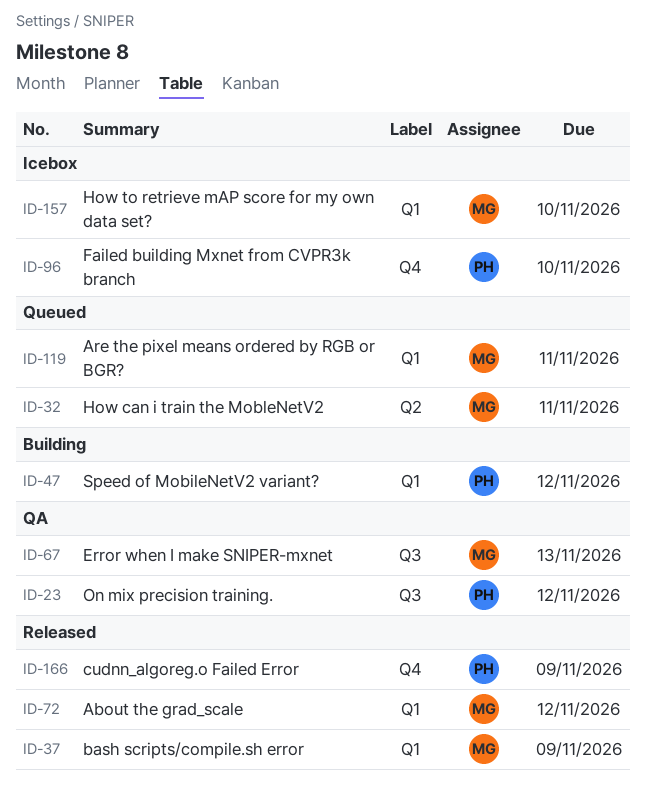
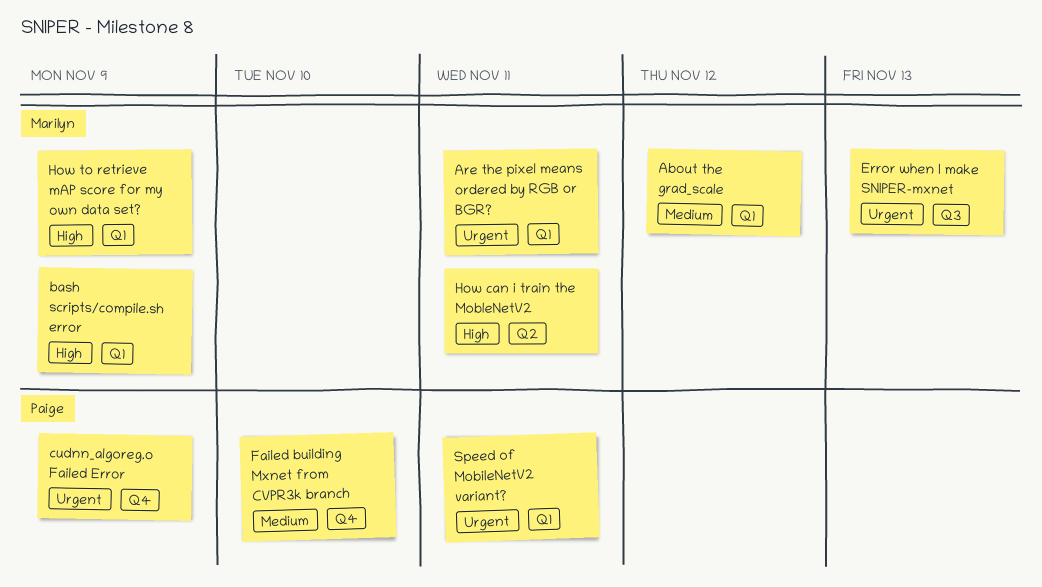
How to retrieve mAP score for my own data set?, due: Nov 10 -> Nov 9
On mix precision training.: present -> none
Speed of MobileNetV2 variant?, due: Nov 12 -> Nov 11

